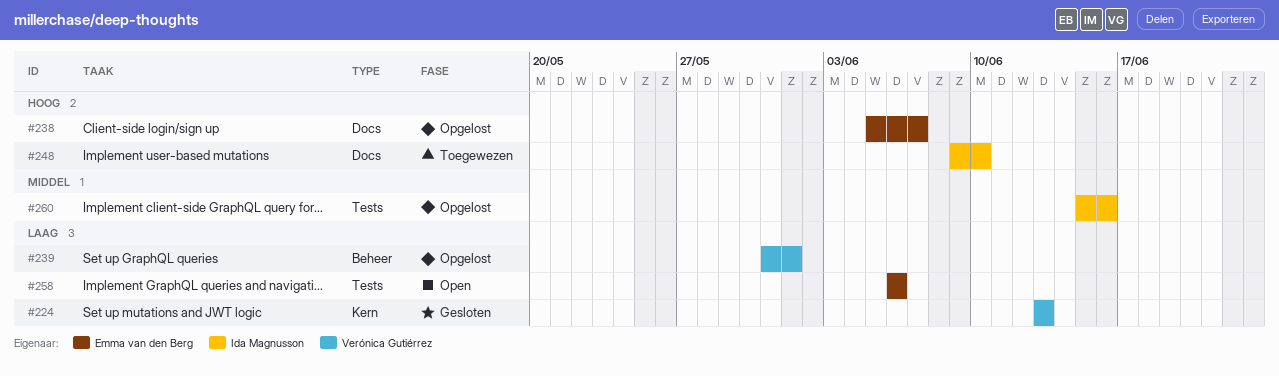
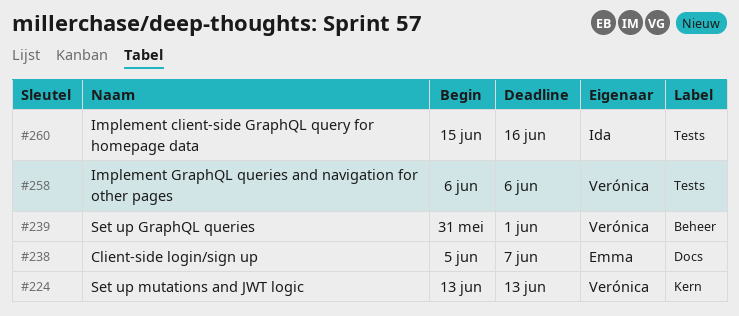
#248: present -> none
#258, owner: Emma van den Berg -> Verónica Gutiérrez

